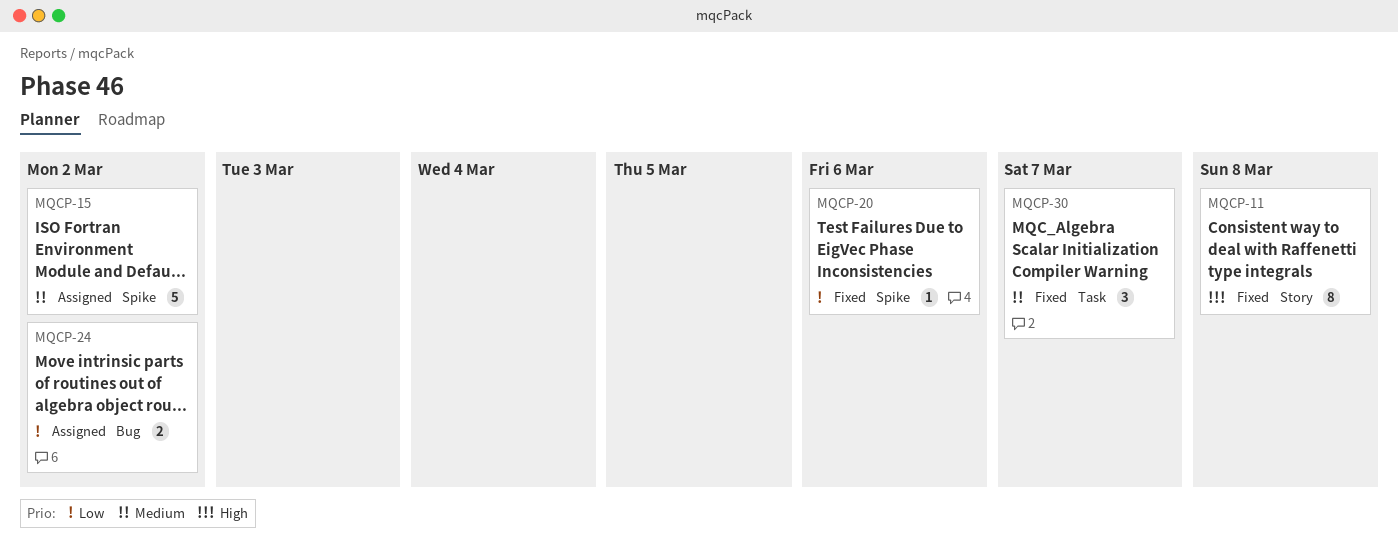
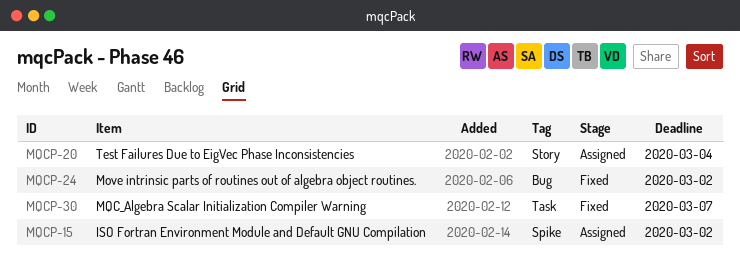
MQCP-11: present -> none
MQCP-20, status: Fixed -> Assigned
MQCP-20, label: Spike -> Story
MQCP-20, due: Mar 6 -> Mar 4
MQCP-24, status: Assigned -> Fixed

